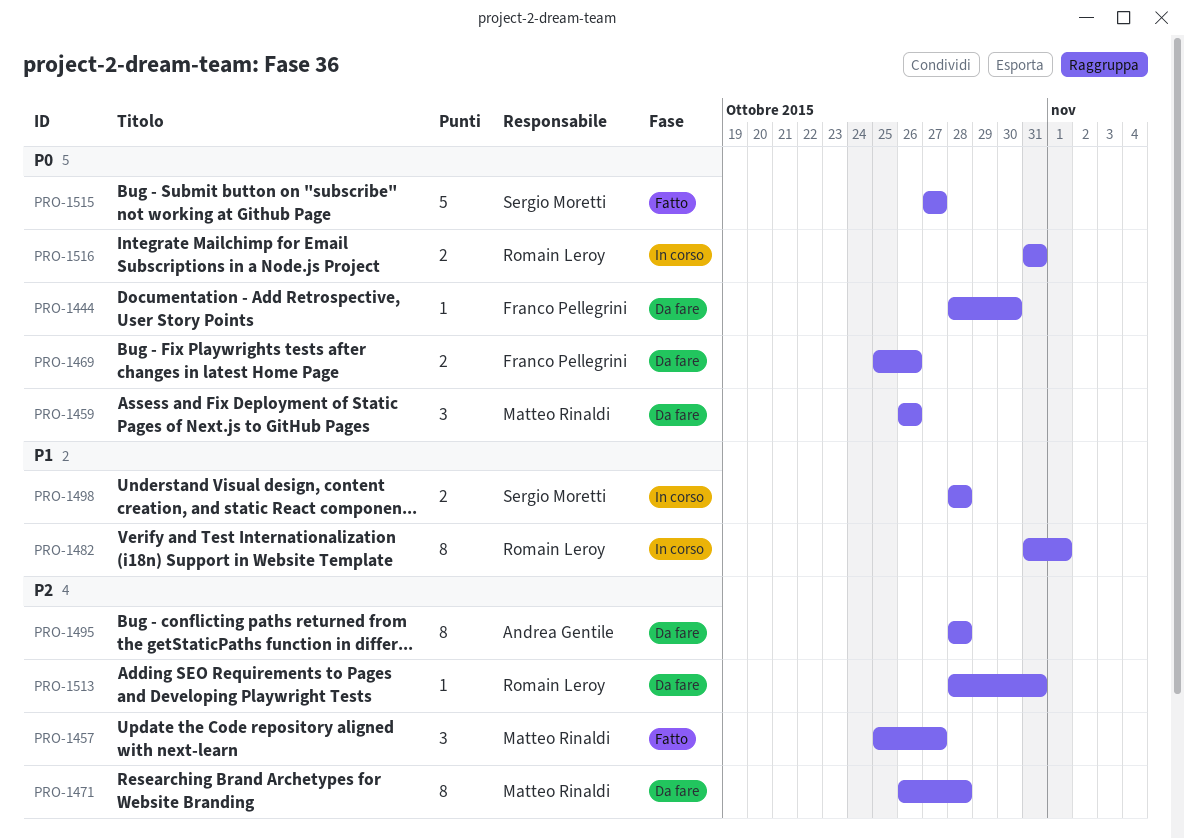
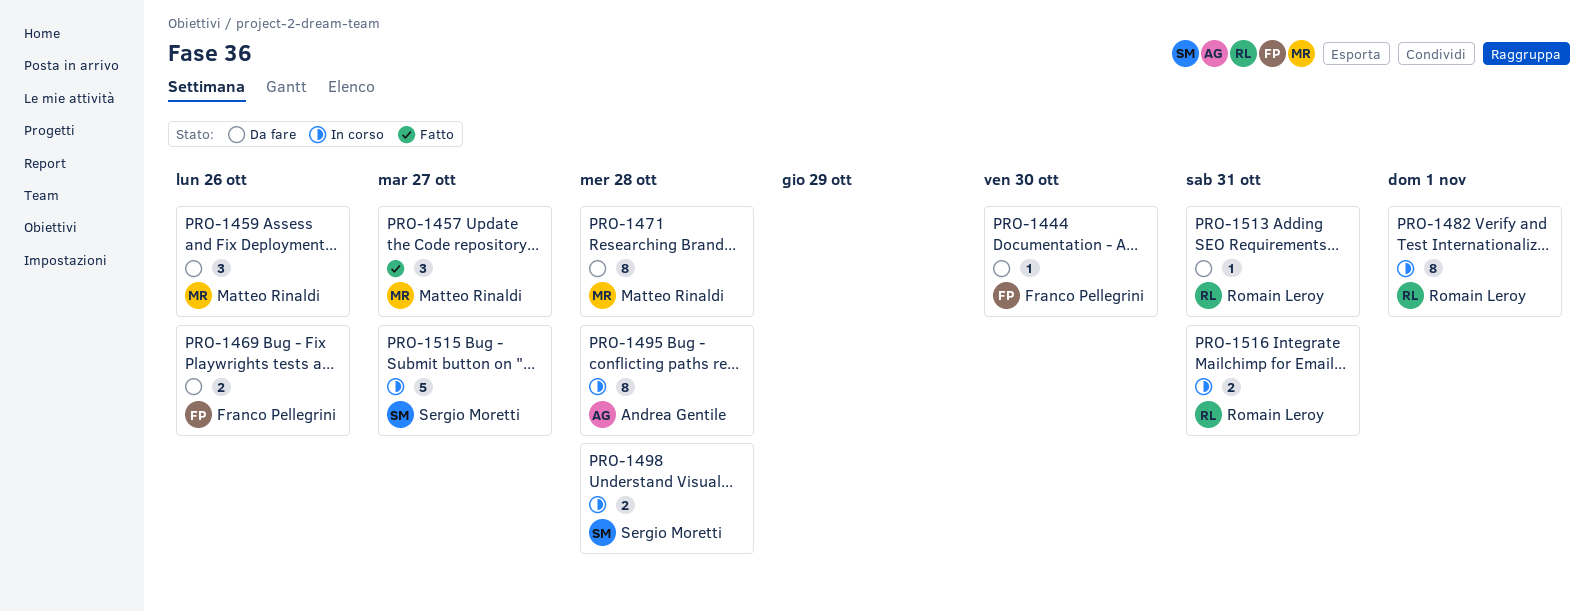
PRO-1495, status: Da fare -> In corso
PRO-1515, status: Fatto -> In corso

